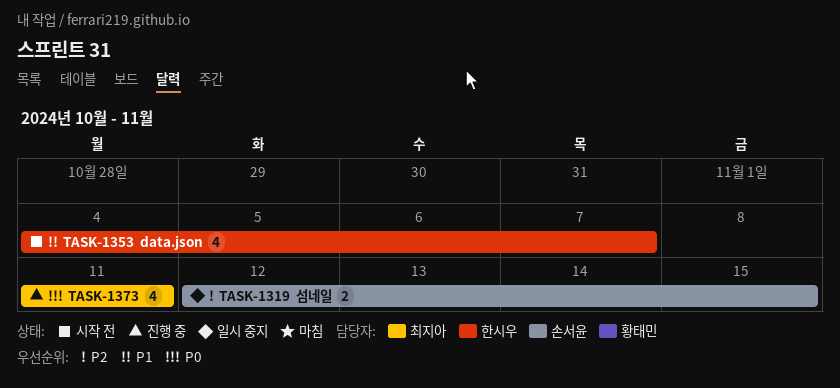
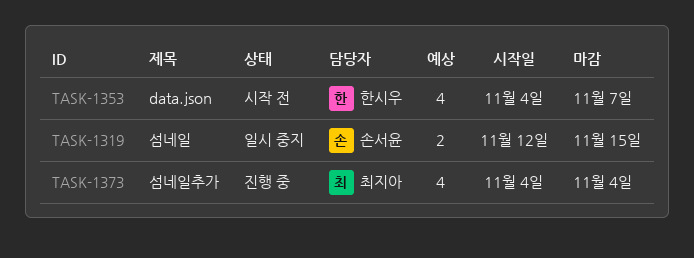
TASK-1373, start: Nov 11 -> Nov 4
TASK-1373, due: Nov 11 -> Nov 4

